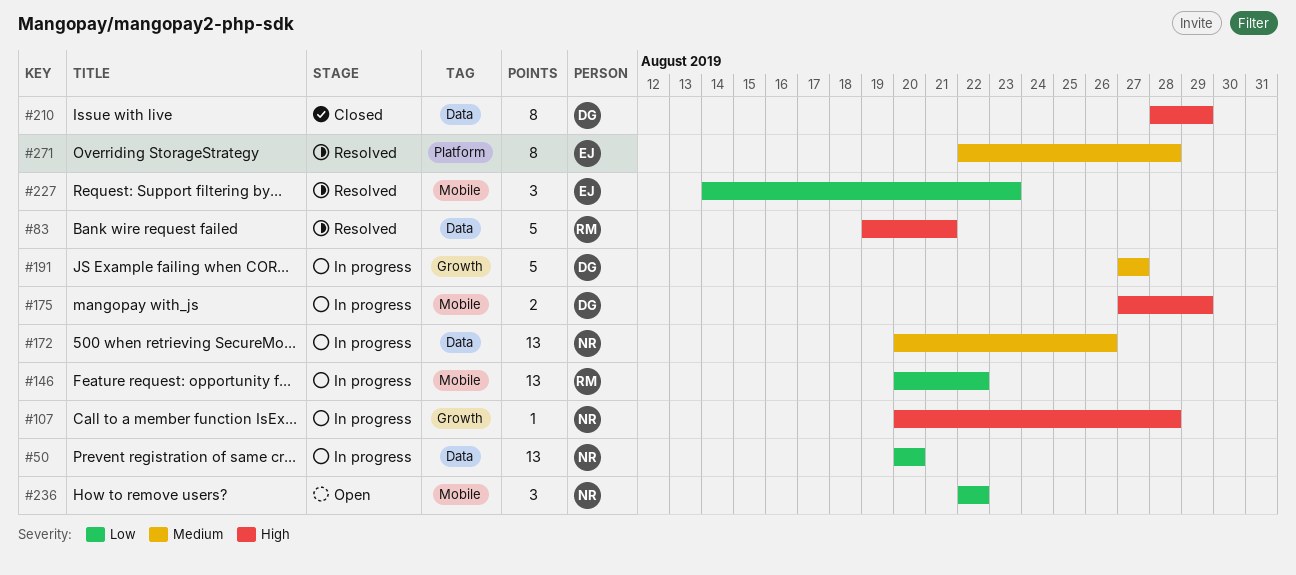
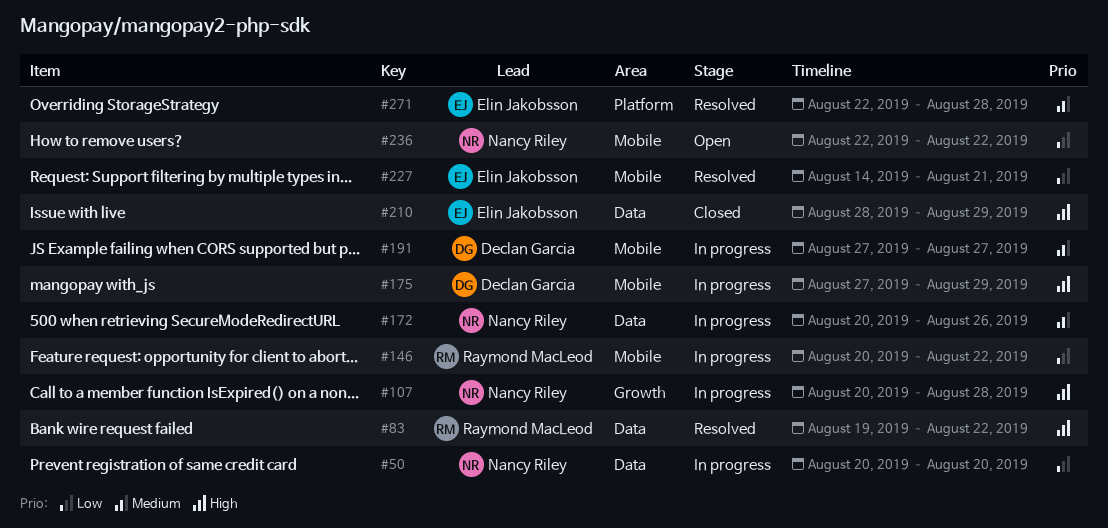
#83, due: Aug 21 -> Aug 22
#191, label: Growth -> Mobile
#210, owner: Declan Garcia -> Elin Jakobsson
#227, due: Aug 23 -> Aug 21

